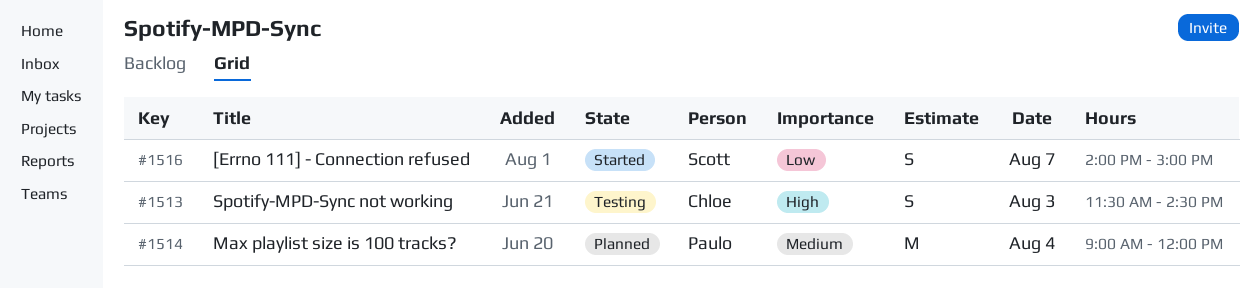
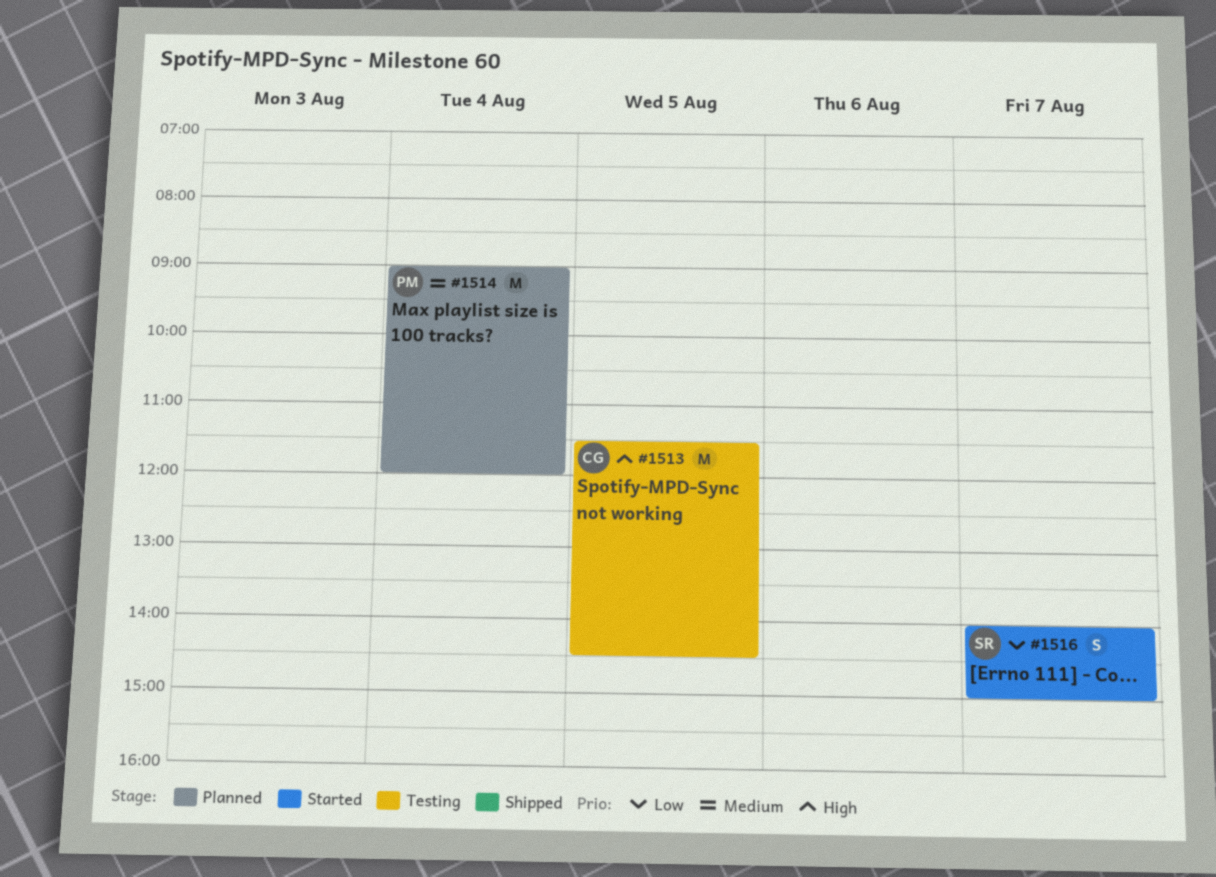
#1513, estimate: S -> M
#1513, day: Aug 3 -> Aug 5

